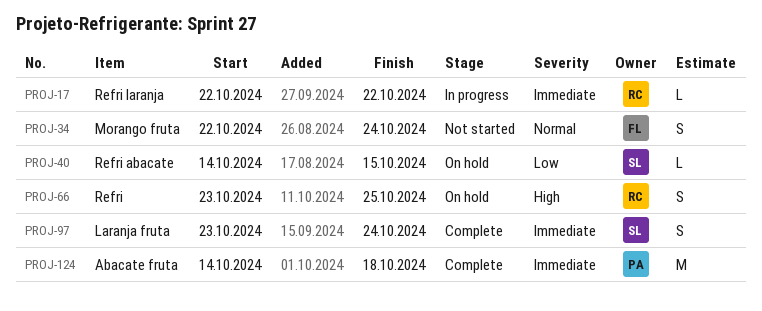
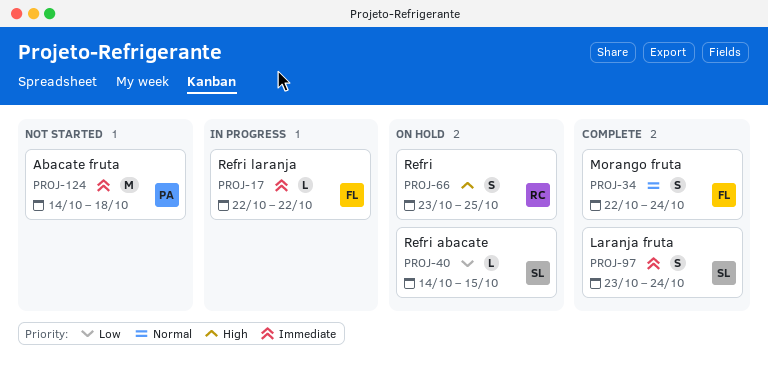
PROJ-17, owner: RC -> FL
PROJ-34, status: Not started -> Complete
PROJ-124, status: Complete -> Not started

